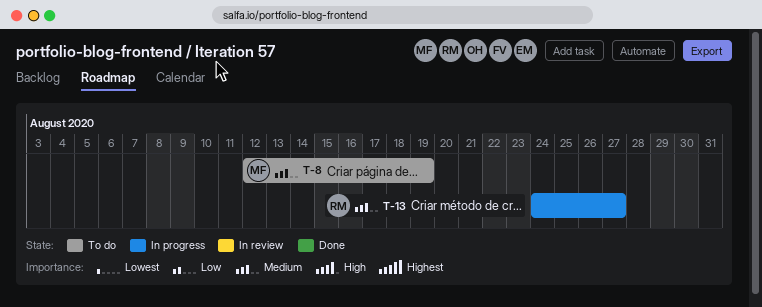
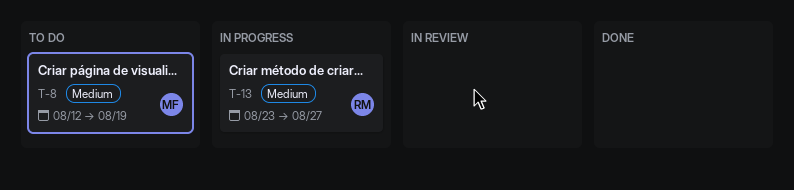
T-13, start: Aug 24 -> Aug 23

